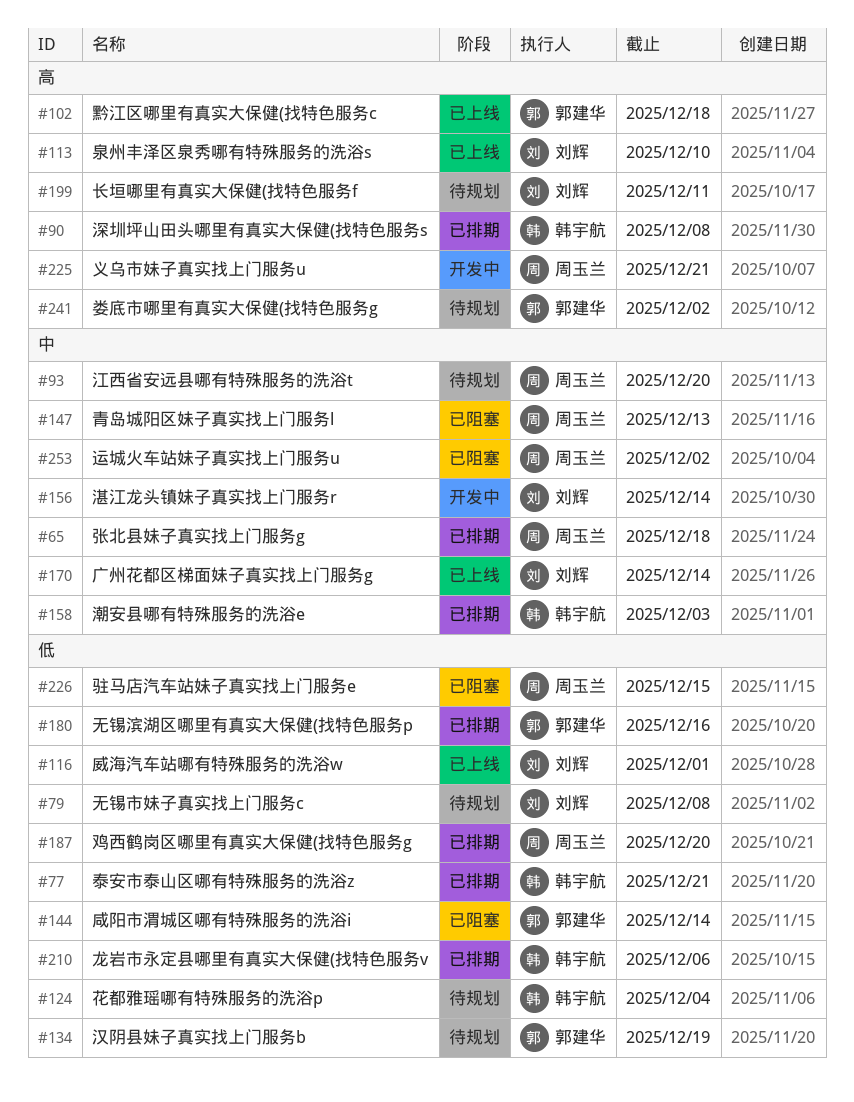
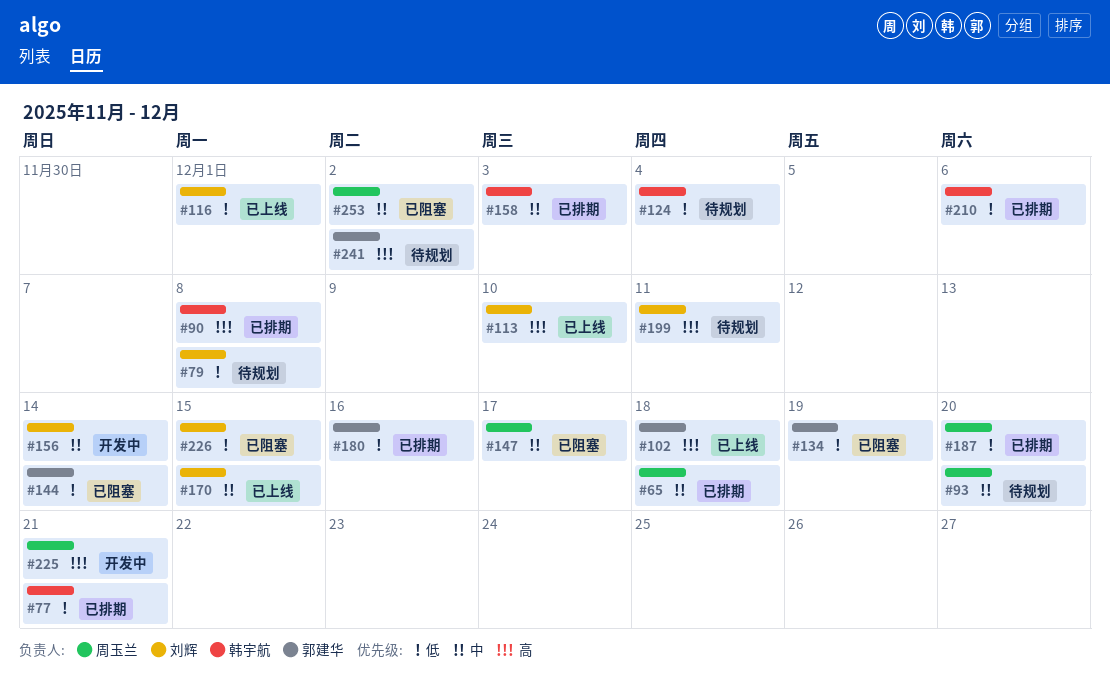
#134, status: 待规划 -> 已阻塞
#147, due: Dec 13 -> Dec 17
#170, due: Dec 14 -> Dec 15
#226, owner: 周玉兰 -> 刘辉

